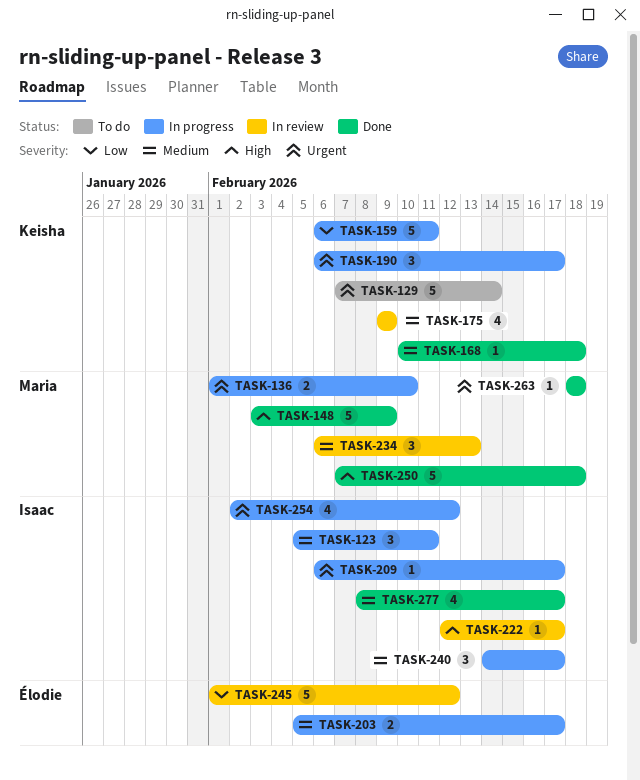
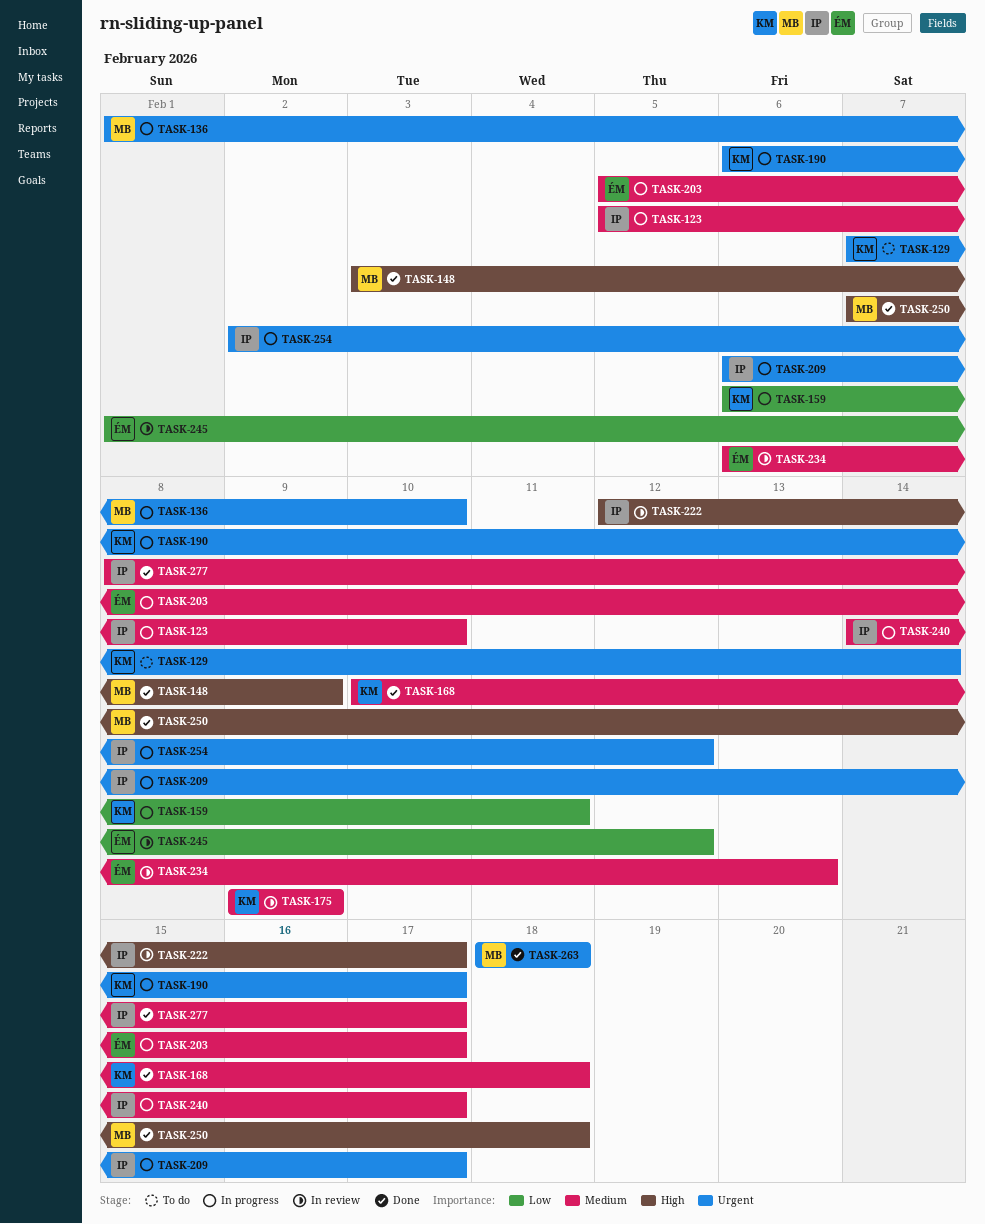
TASK-123, due: Feb 11 -> Feb 10
TASK-234, owner: Maria -> Élodie

